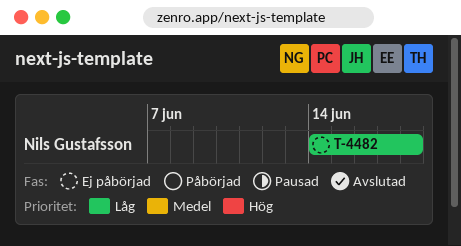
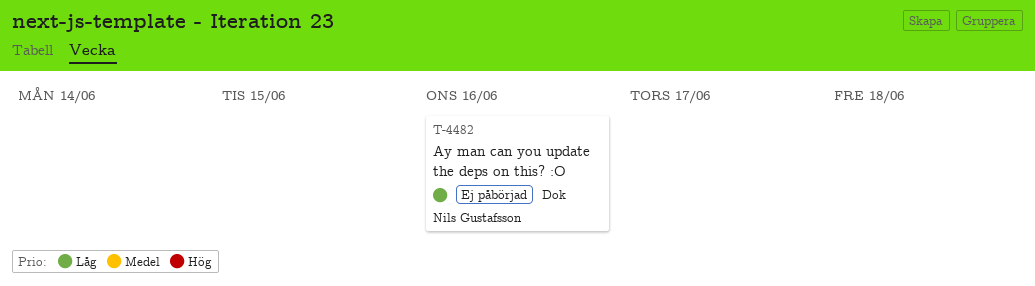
T-4482, due: Jun 18 -> Jun 16

